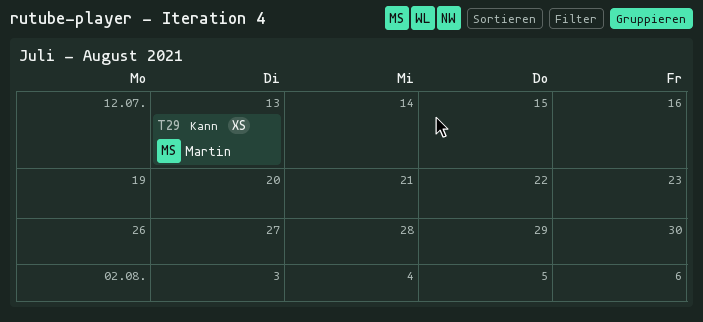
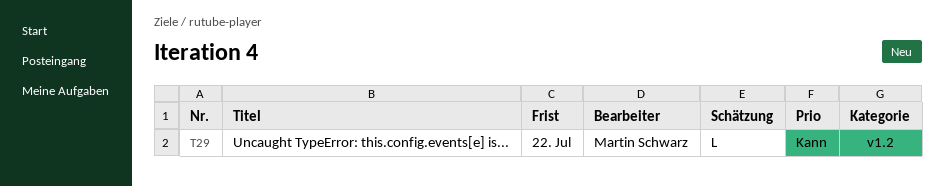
T29, estimate: XS -> L
T29, due: Jul 13 -> Jul 22

